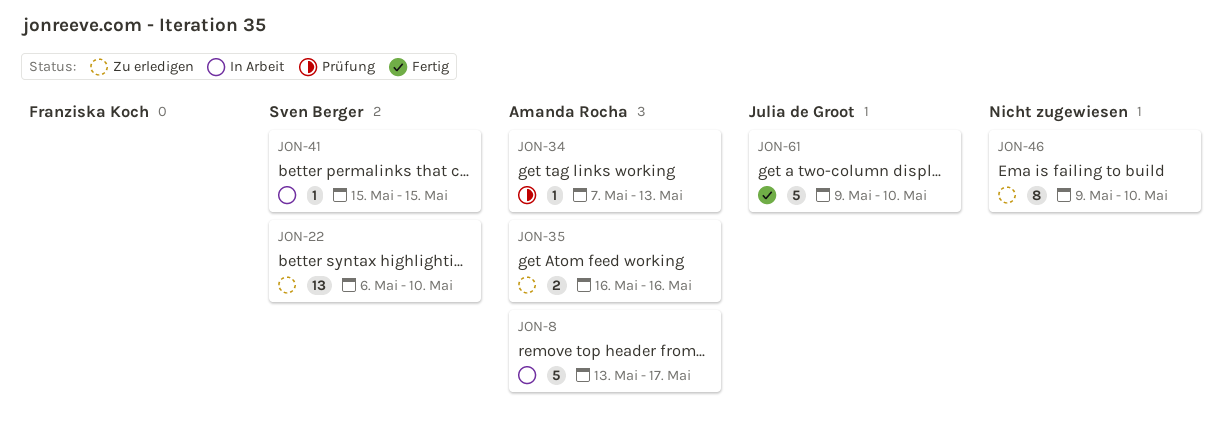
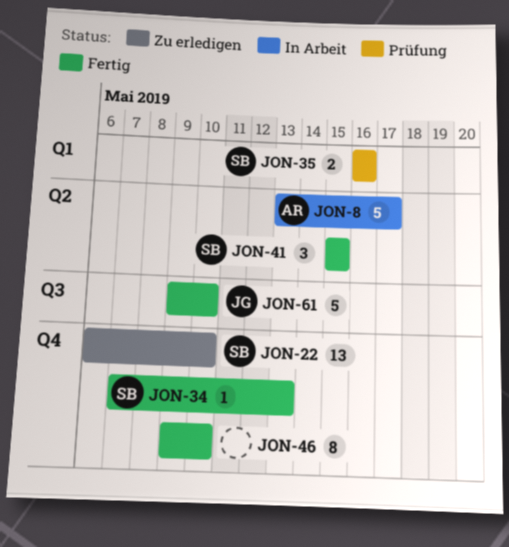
JON-34, status: Prüfung -> Fertig
JON-34, owner: Amanda Rocha -> Sven Berger
JON-35, status: Zu erledigen -> Prüfung
JON-35, owner: Amanda Rocha -> Sven Berger
JON-41, status: In Arbeit -> Fertig
JON-41, estimate: 1 -> 3
JON-46, status: Zu erledigen -> Fertig

